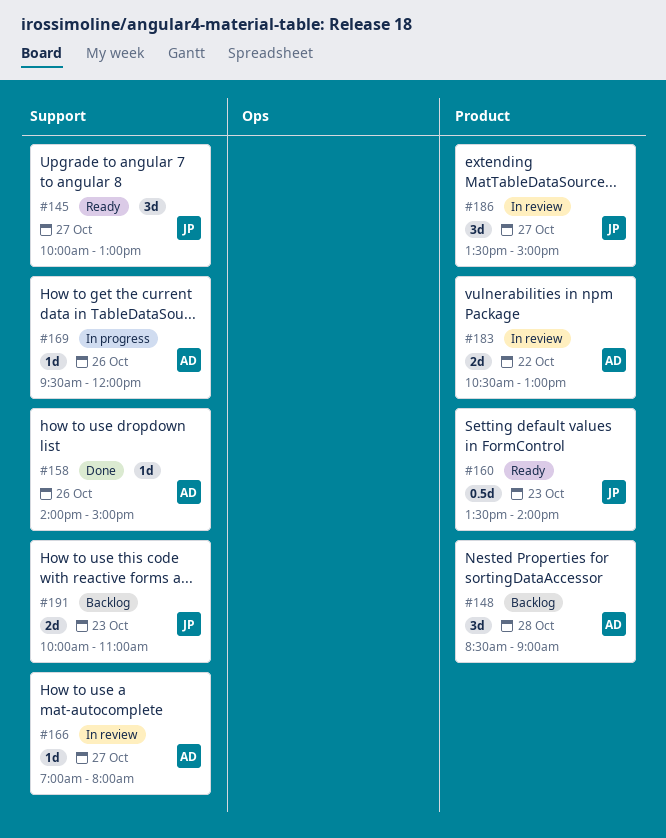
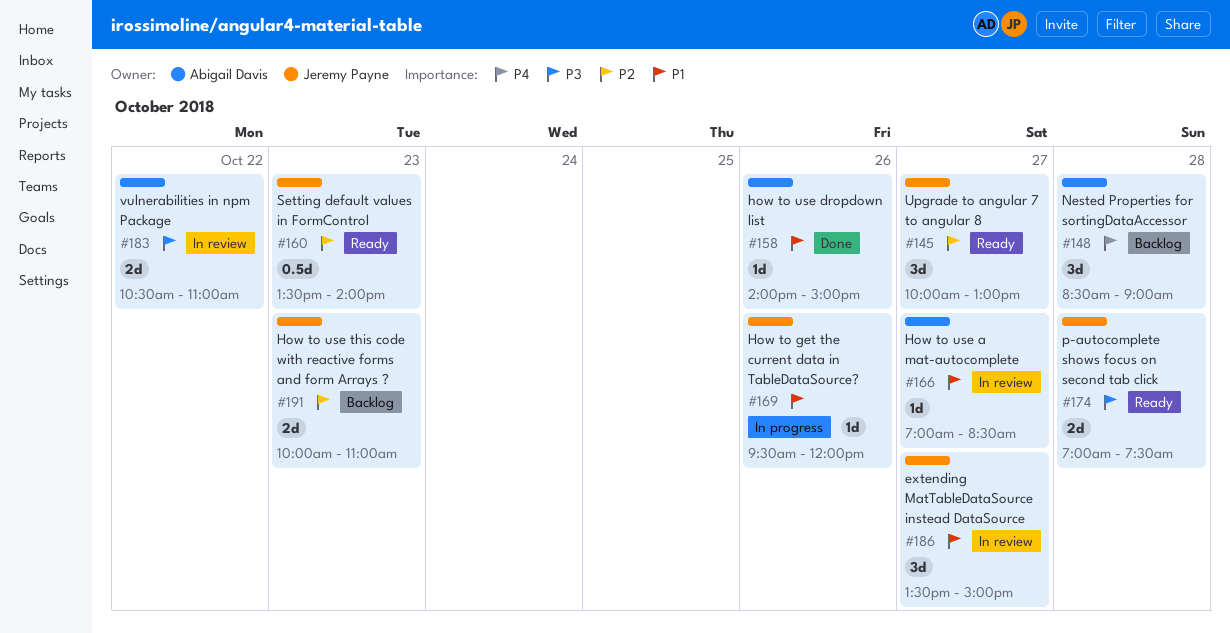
#166, ends: 08:00 -> 08:30
#169, owner: Abigail Davis -> Jeremy Payne
#174: none -> present
#183, ends: 13:00 -> 11:00

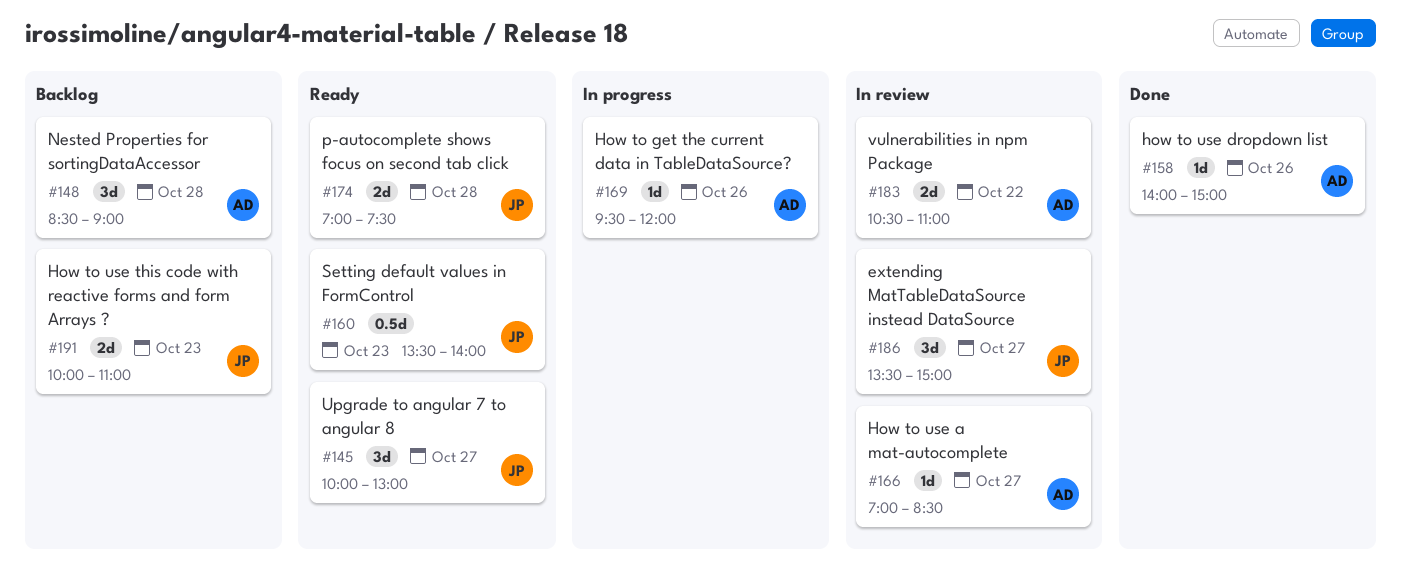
#169, owner: Jeremy Payne -> Abigail Davis

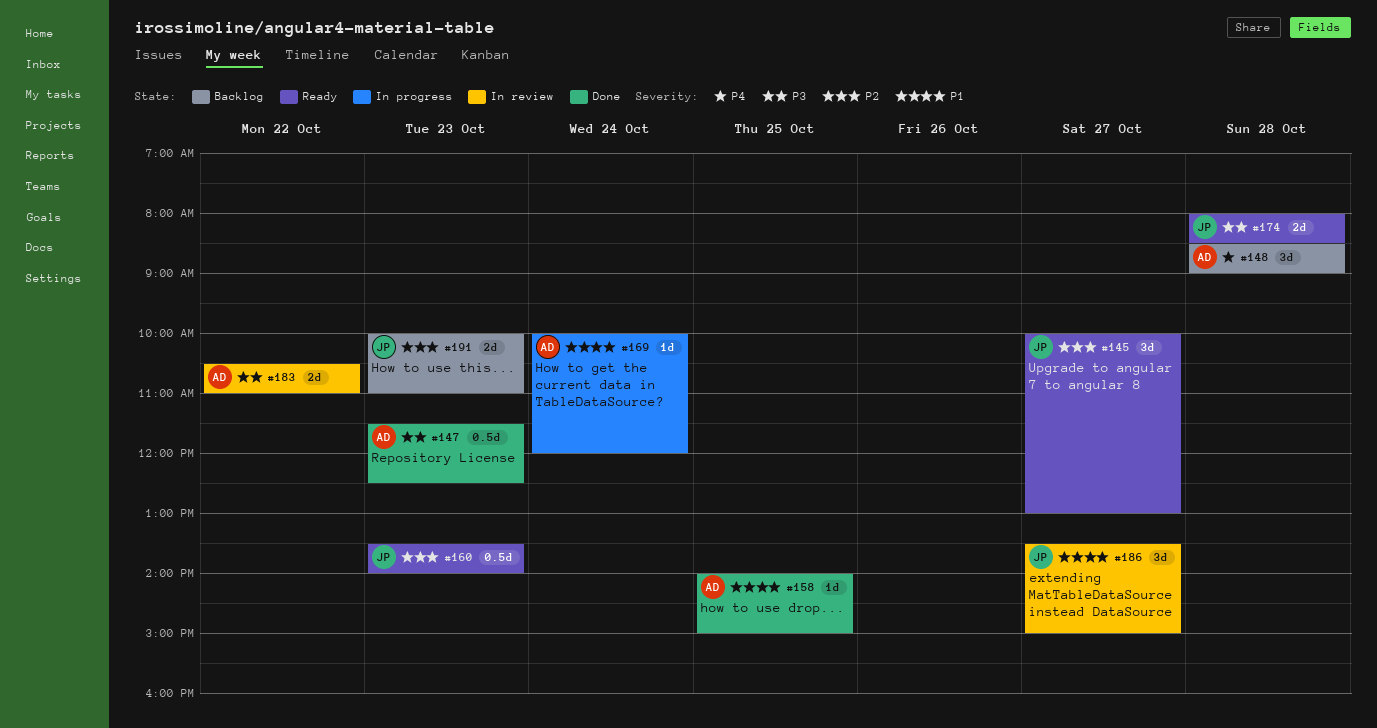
#147: none -> present
#158, day: Oct 26 -> Oct 25
#166: present -> none
#169, day: Oct 26 -> Oct 24
#169, begins: 09:30 -> 10:00
#174, begins: 07:00 -> 08:00
#174, ends: 07:30 -> 08:30

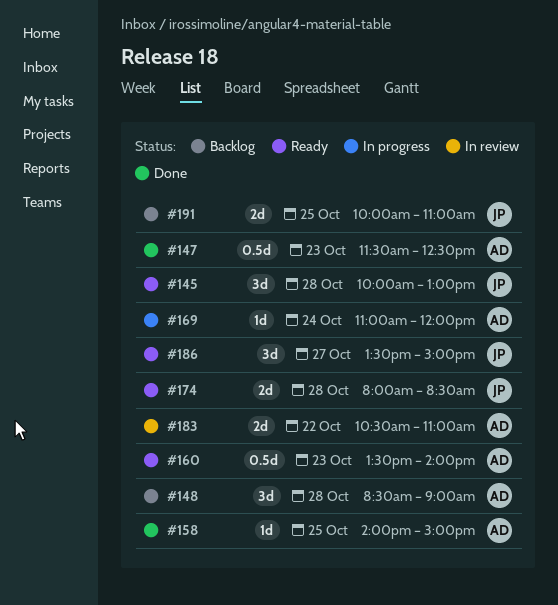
#145, day: Oct 27 -> Oct 28
#160, owner: JP -> AD
#169, begins: 10:00 -> 11:00
#186, status: In review -> Ready
#191, day: Oct 23 -> Oct 25

